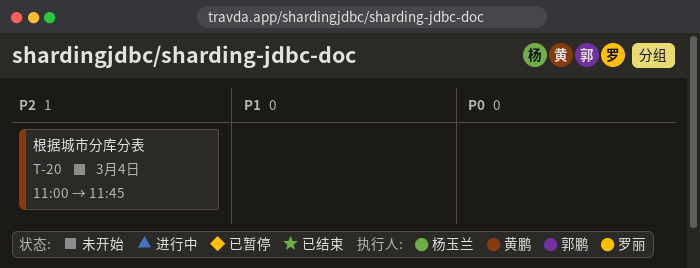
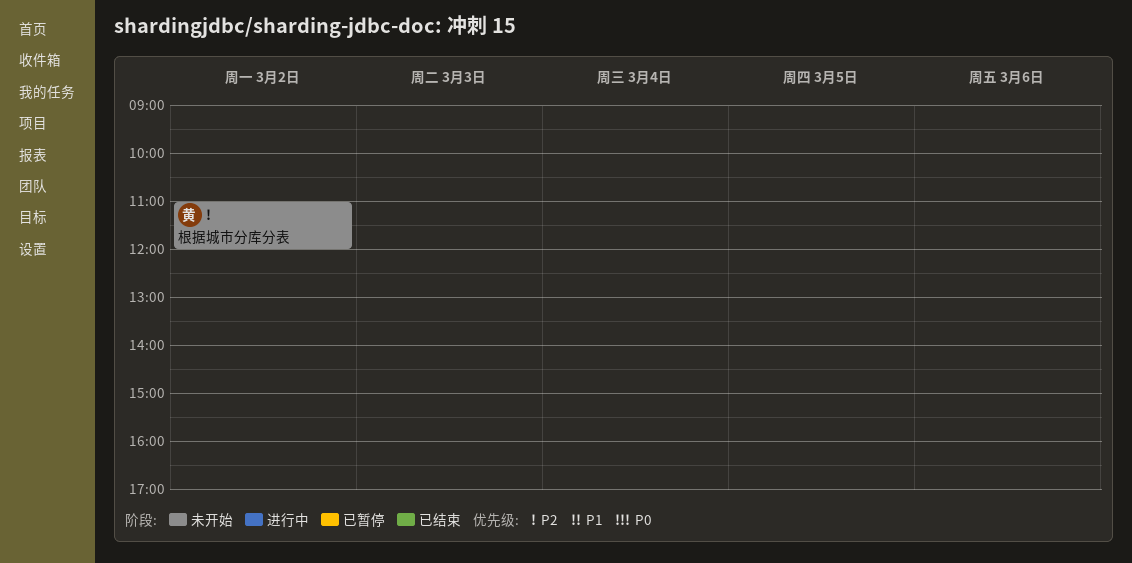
根据城市分库分表, day: Mar 4 -> Mar 2
根据城市分库分表, ends: 11:45 -> 12:00

